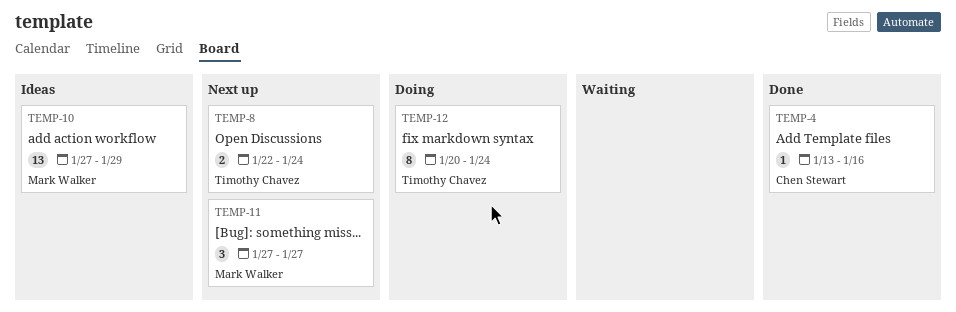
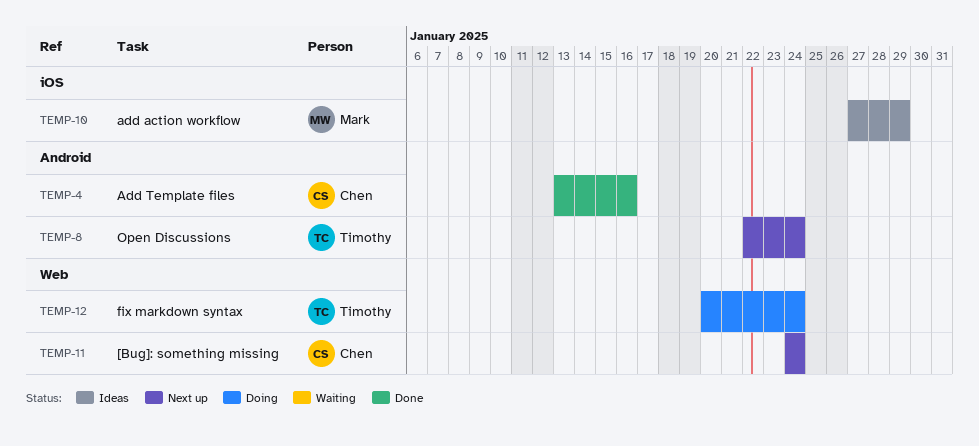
TEMP-11, owner: Mark Walker -> Chen Stewart
TEMP-11, start: Jan 27 -> Jan 24
TEMP-11, due: Jan 27 -> Jan 24

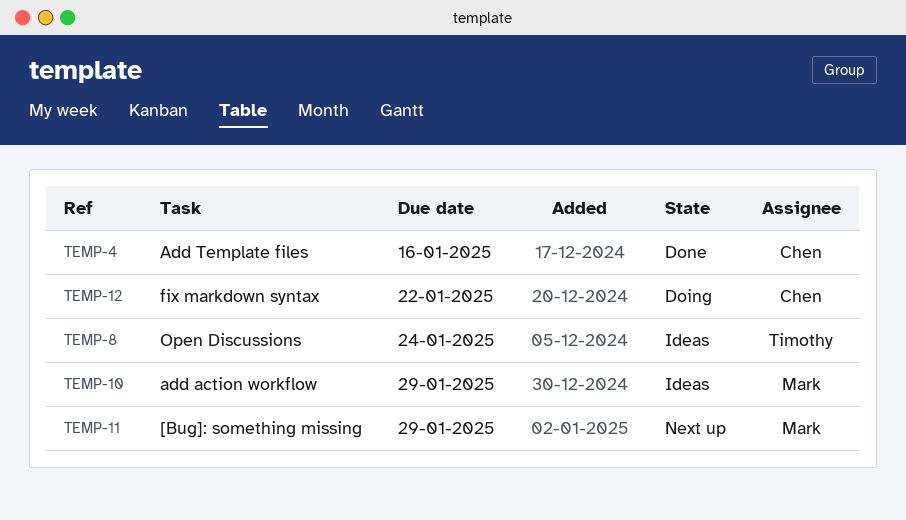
TEMP-8, status: Next up -> Ideas
TEMP-11, owner: Chen -> Mark
TEMP-11, due: Jan 24 -> Jan 29
TEMP-12, owner: Timothy -> Chen
TEMP-12, due: Jan 24 -> Jan 22

